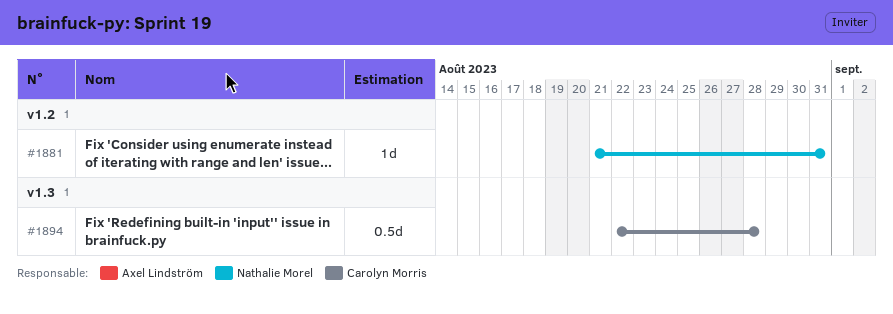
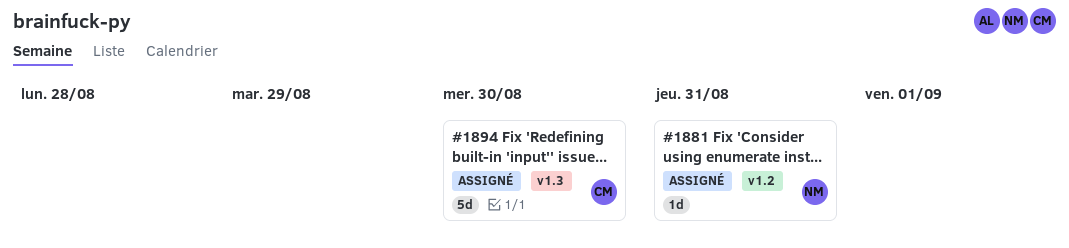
#1894, estimate: 0.5d -> 5d
#1894, due: Aug 28 -> Aug 30

